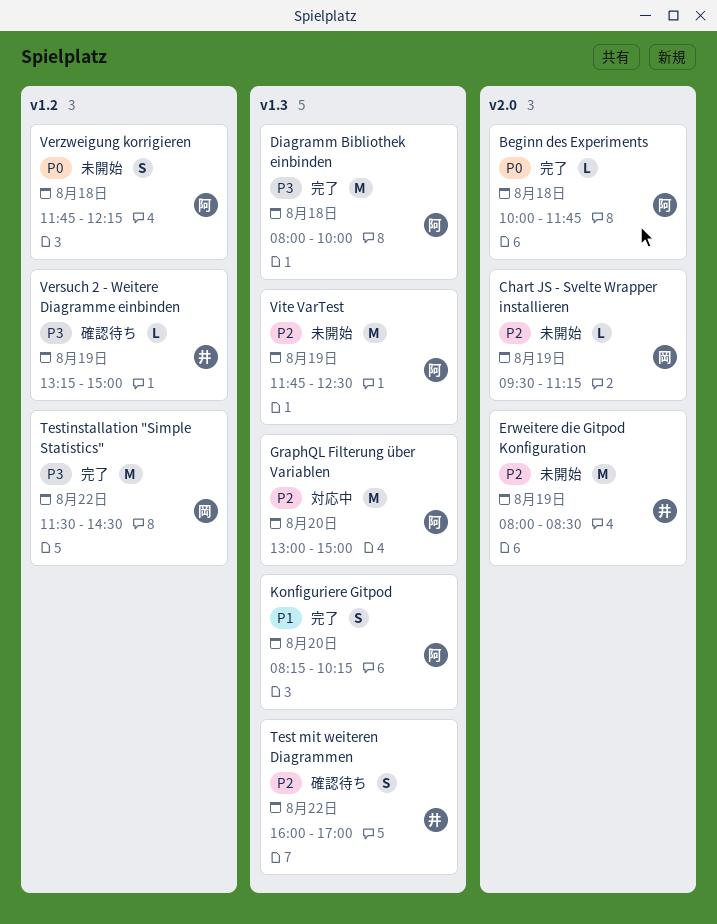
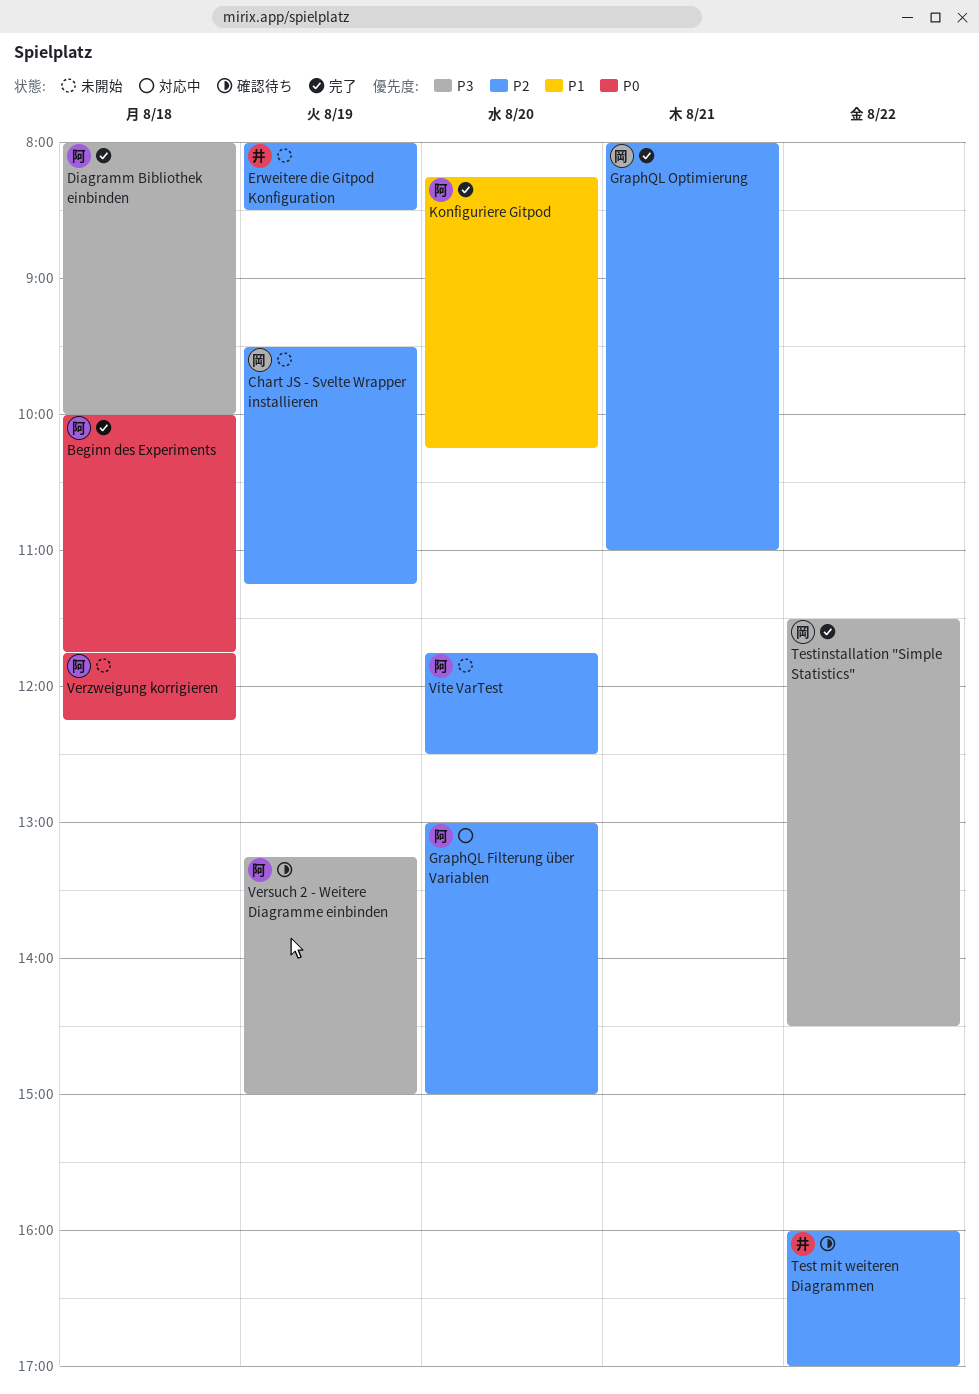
GraphQL Optimierung: none -> present
Versuch 2 - Weitere Diagramme einbinden, owner: 井 -> 阿
Vite VarTest, day: Aug 19 -> Aug 20

